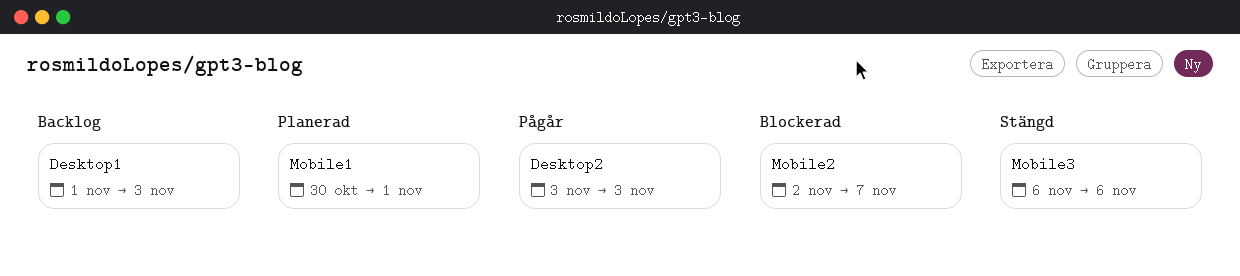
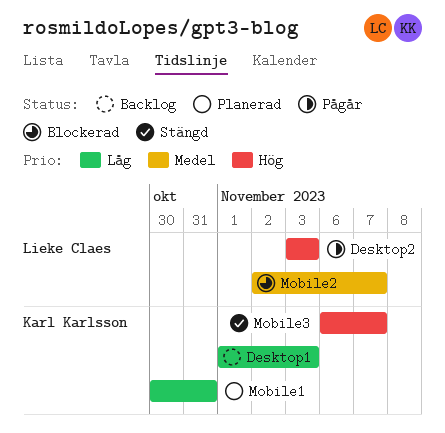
Mobile1, due: Nov 1 -> Oct 31
Mobile3, due: Nov 6 -> Nov 7

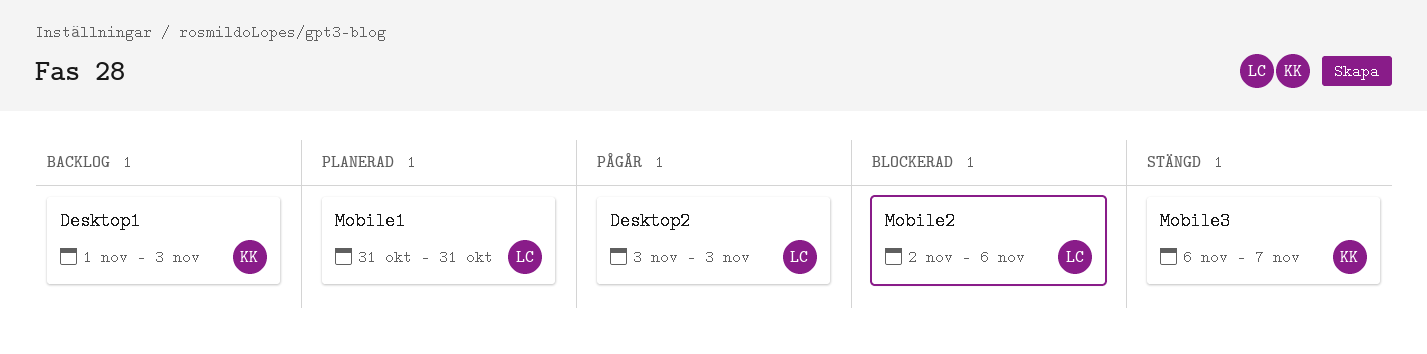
Mobile1, owner: Karl Karlsson -> Lieke Claes
Mobile1, start: Oct 30 -> Oct 31
Mobile2, due: Nov 7 -> Nov 6

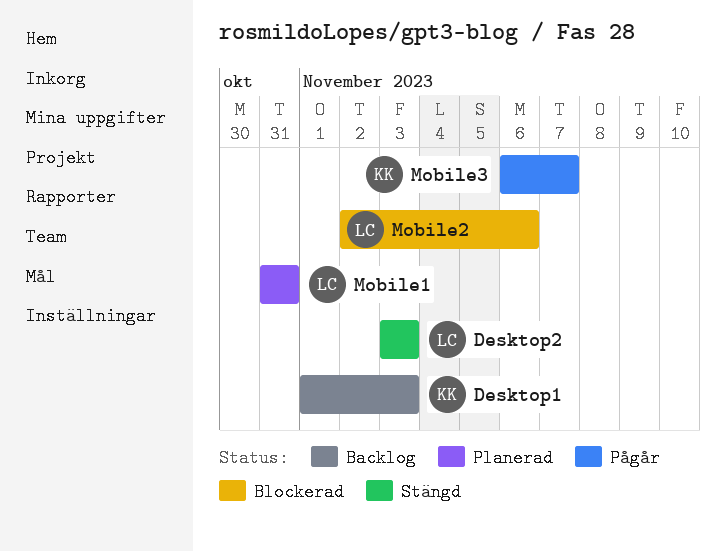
Desktop2, status: Pågår -> Stängd
Mobile3, status: Stängd -> Pågår

